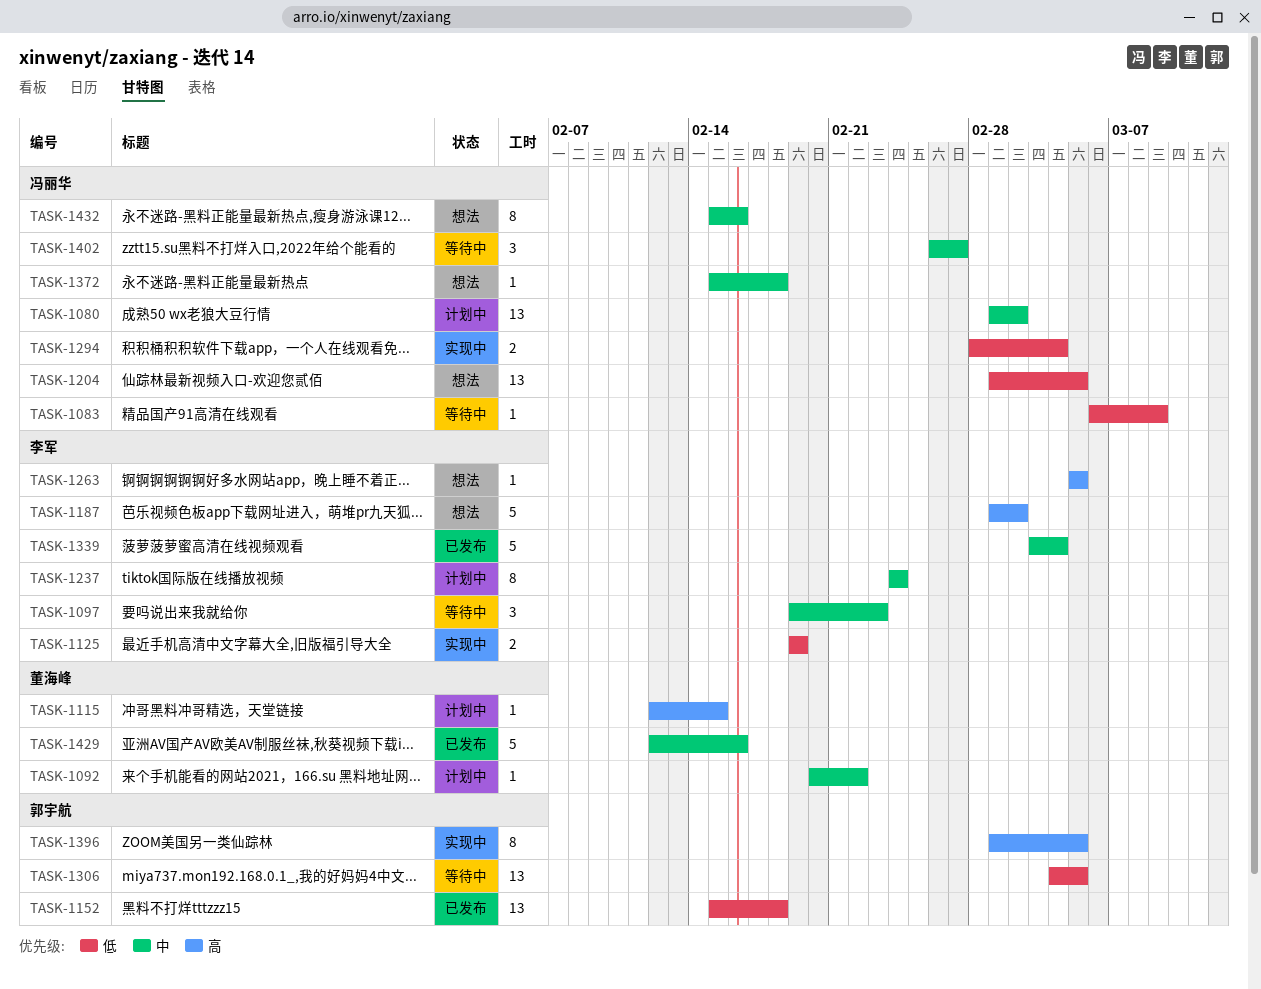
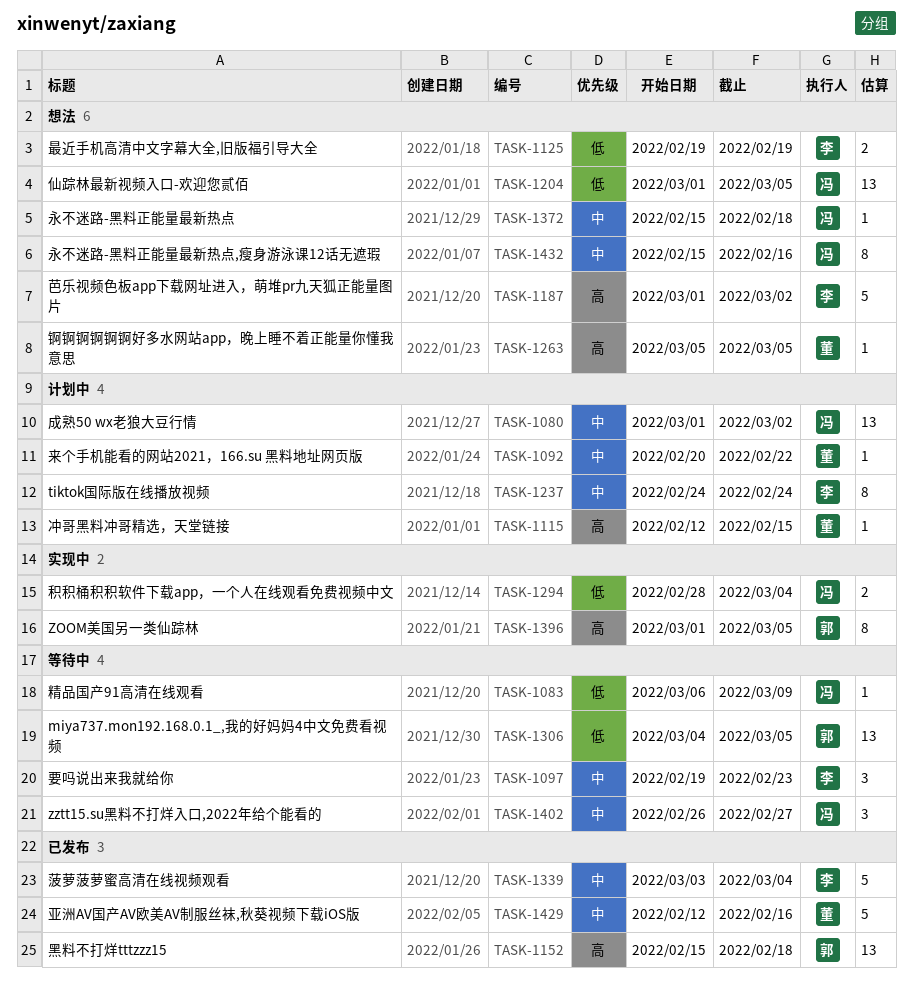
TASK-1125, status: 实现中 -> 想法
TASK-1152, priority: 低 -> 高
TASK-1263, owner: 李军 -> 董海峰

